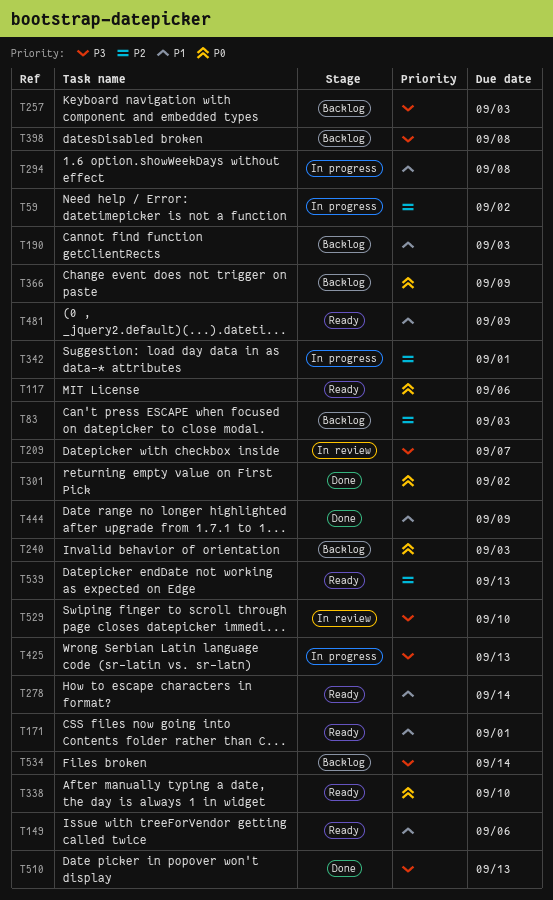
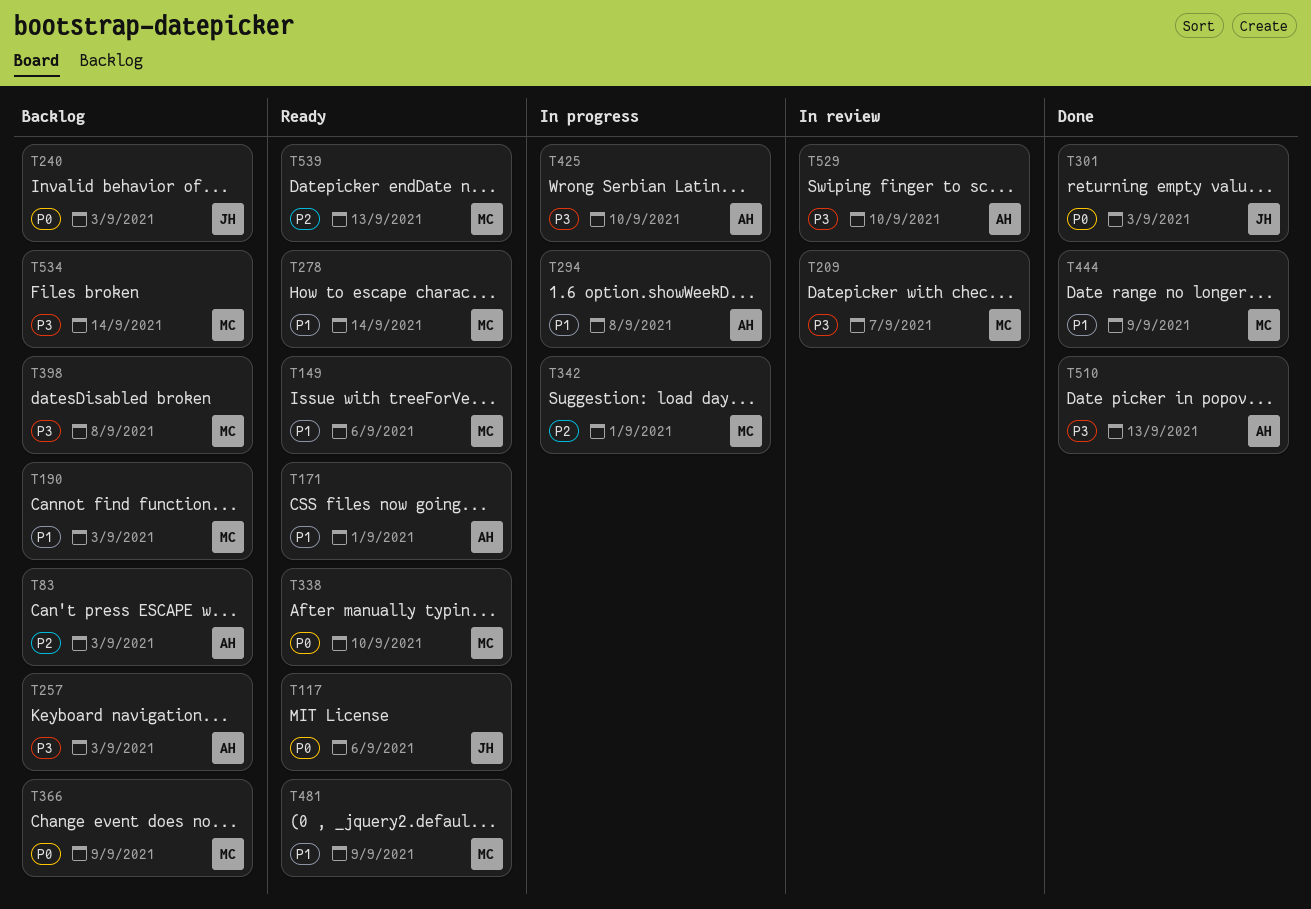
T59: present -> none
T301, due: Sep 2 -> Sep 3
T425, due: Sep 13 -> Sep 10

